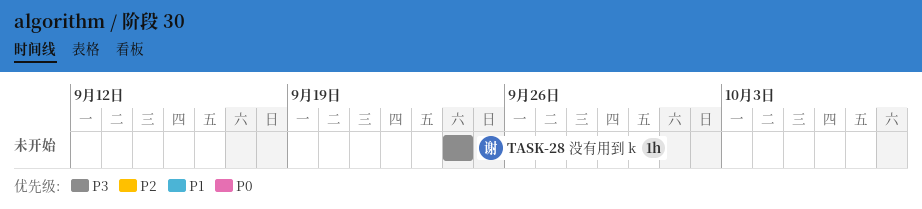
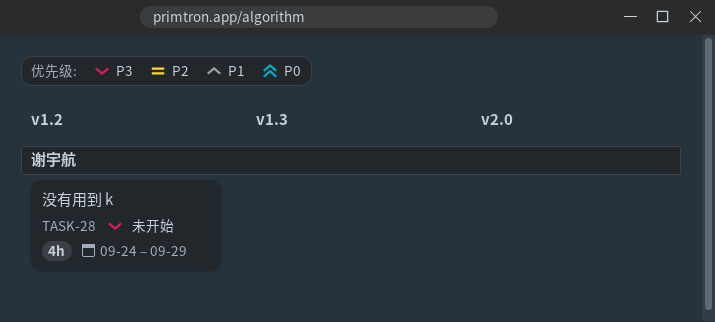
TASK-28, estimate: 1h -> 4h
TASK-28, due: Sep 24 -> Sep 29

